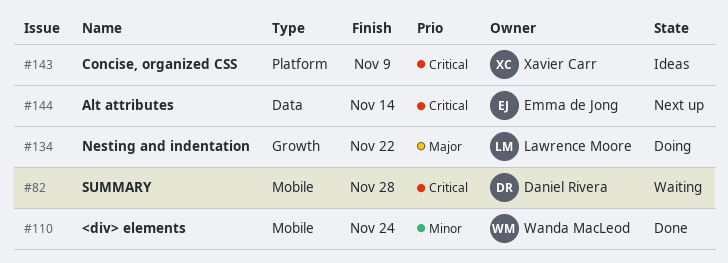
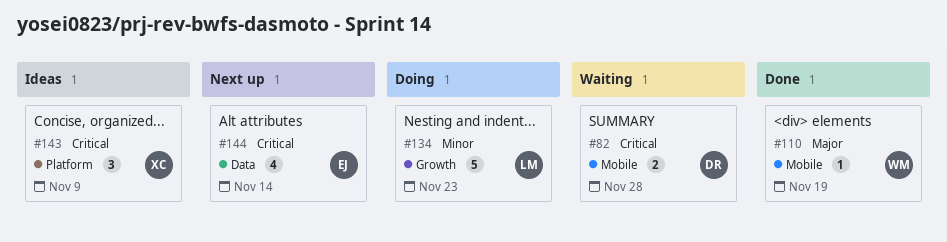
#110, priority: Minor -> Major
#110, due: Nov 24 -> Nov 19
#134, priority: Major -> Minor
#134, due: Nov 22 -> Nov 23

